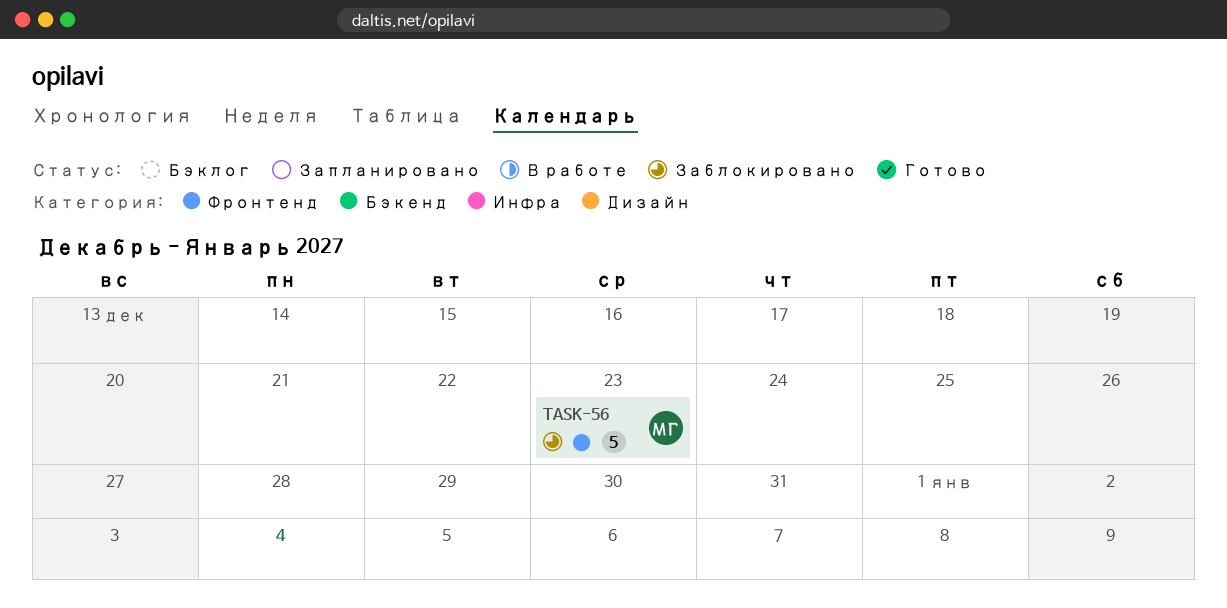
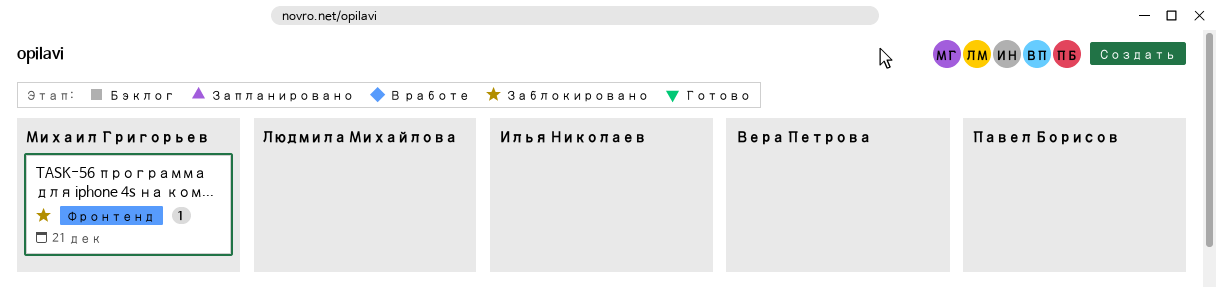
TASK-56, estimate: 5 -> 1
TASK-56, due: Dec 23 -> Dec 21

